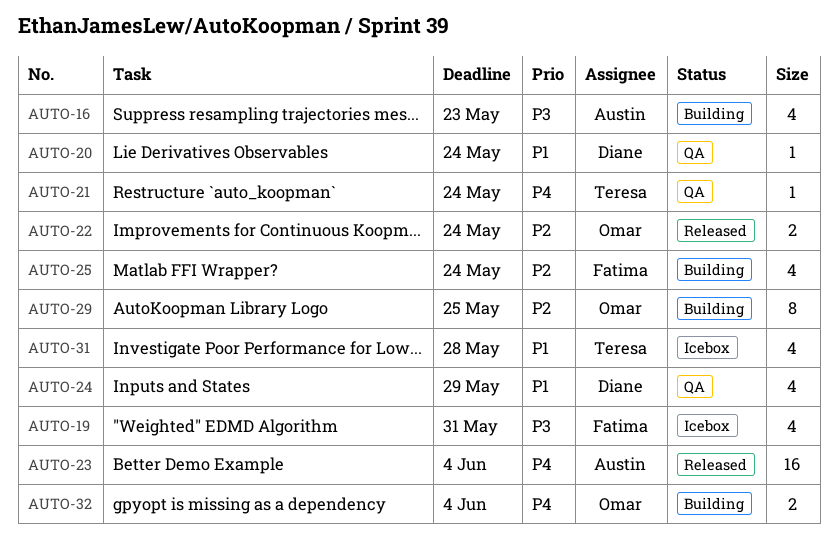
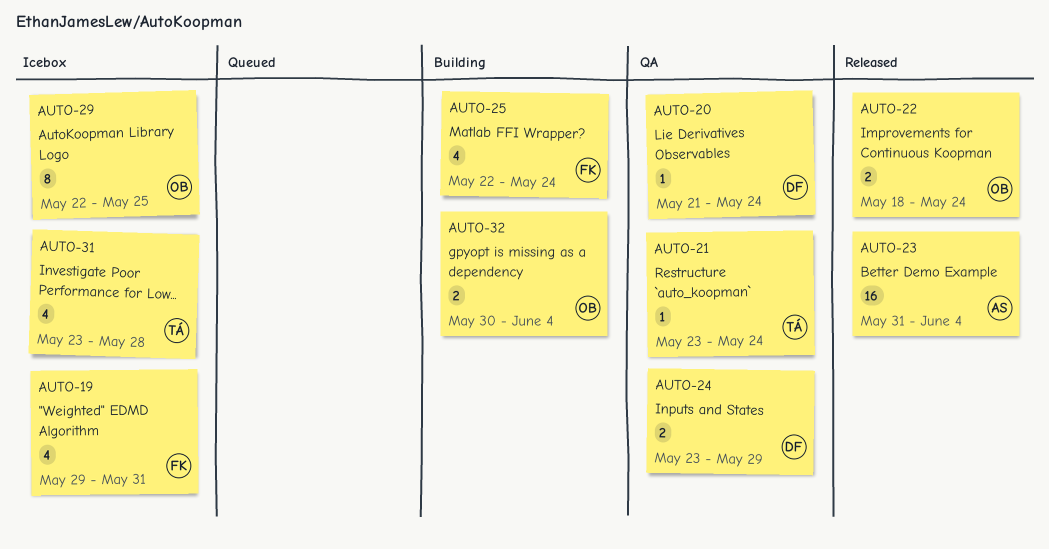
AUTO-16: present -> none
AUTO-24, estimate: 4 -> 2
AUTO-29, status: Building -> Icebox

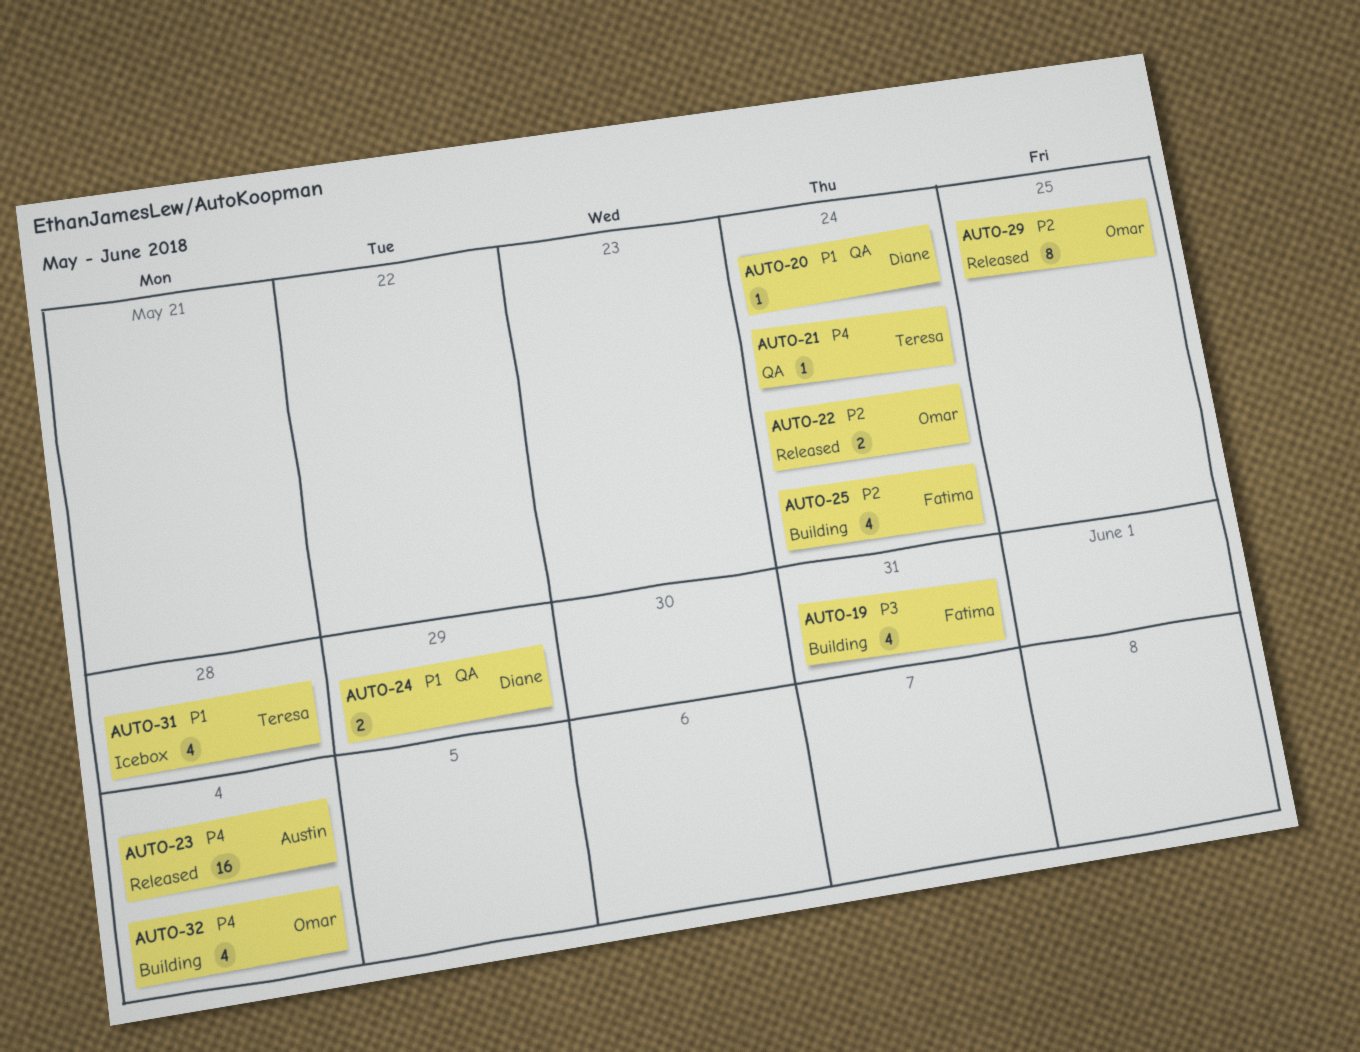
AUTO-19, status: Icebox -> Building
AUTO-29, status: Icebox -> Released
AUTO-32, estimate: 2 -> 4

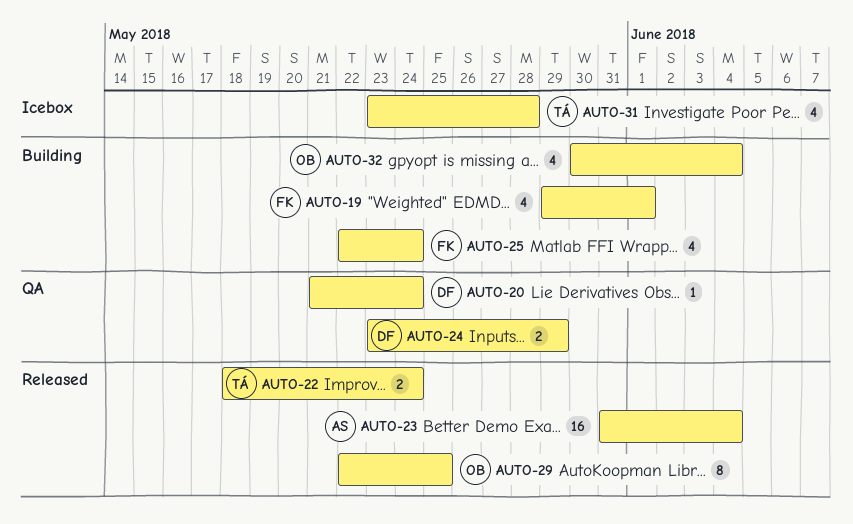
AUTO-19, due: May 31 -> Jun 1
AUTO-21: present -> none
AUTO-22, owner: Omar -> Teresa

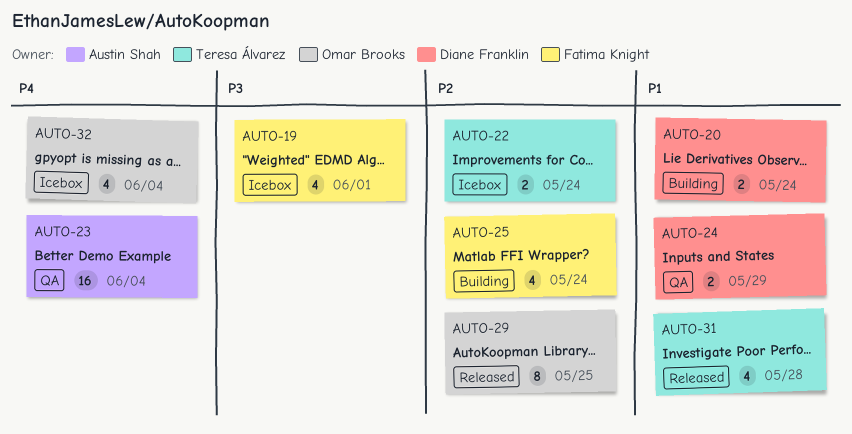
AUTO-19, status: Building -> Icebox
AUTO-20, status: QA -> Building
AUTO-20, estimate: 1 -> 2
AUTO-22, status: Released -> Icebox
AUTO-23, status: Released -> QA
AUTO-31, status: Icebox -> Released
AUTO-32, status: Building -> Icebox

